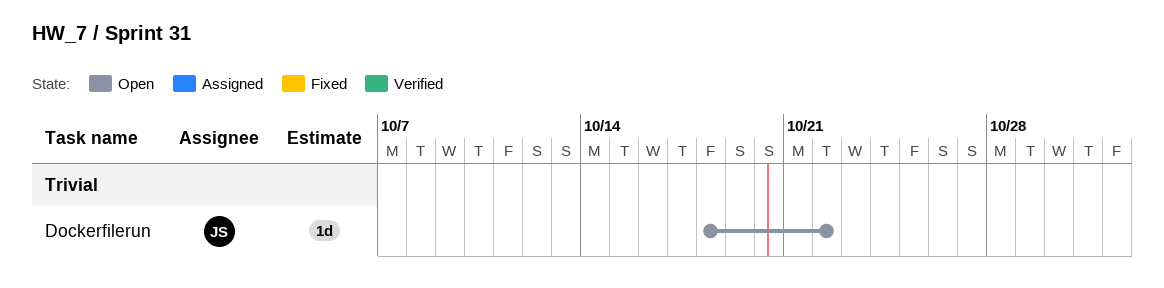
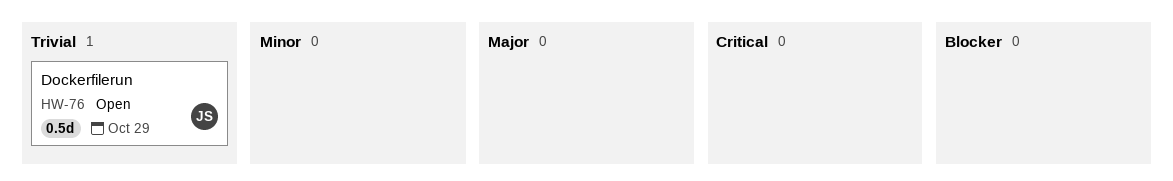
Dockerfilerun, estimate: 1d -> 0.5d
Dockerfilerun, due: Oct 22 -> Oct 29

